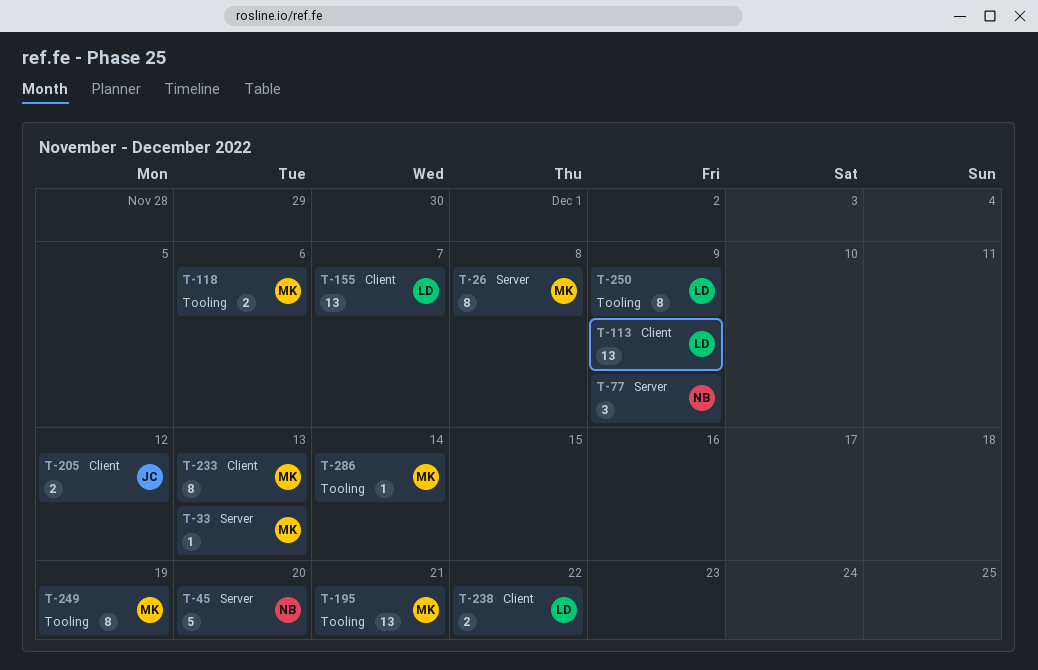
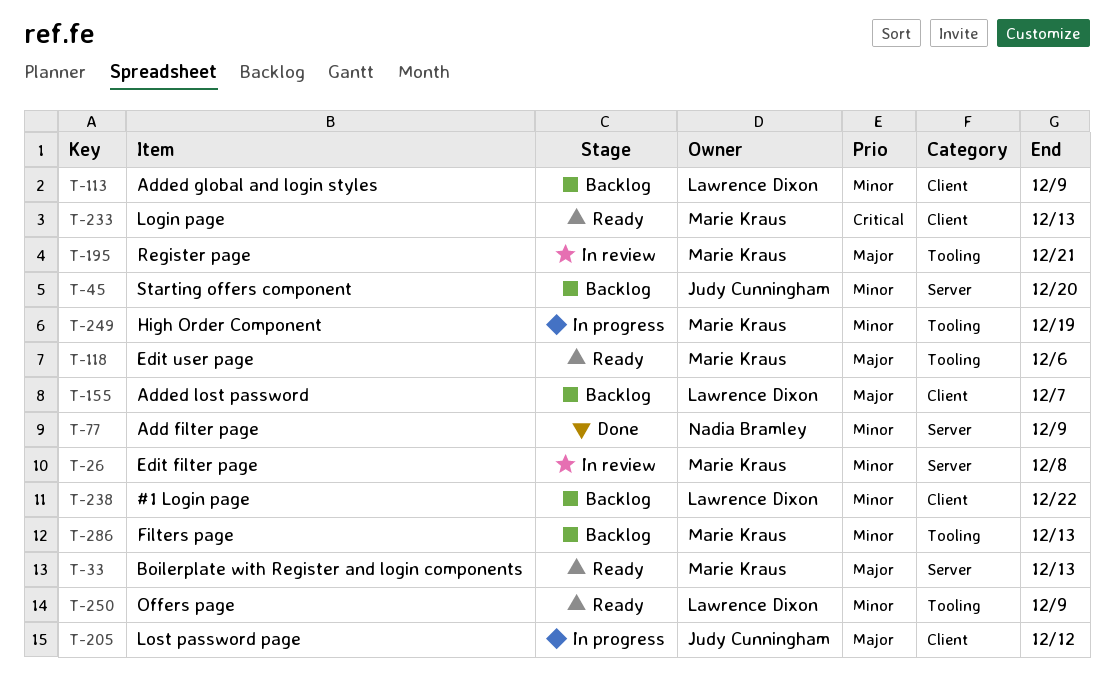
T-45, owner: Nadia Bramley -> Judy Cunningham
T-286, due: Dec 14 -> Dec 13

